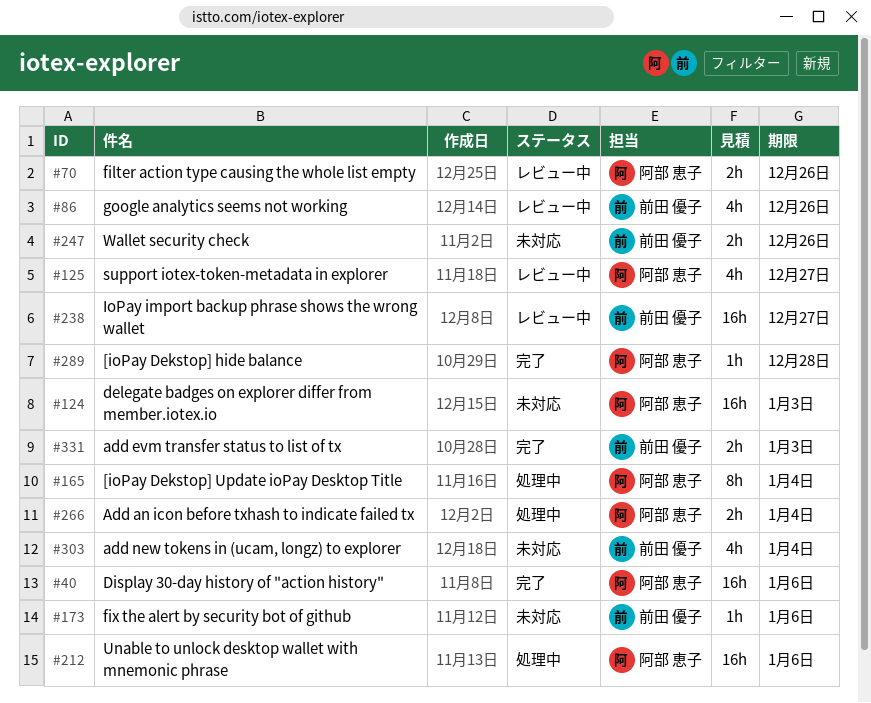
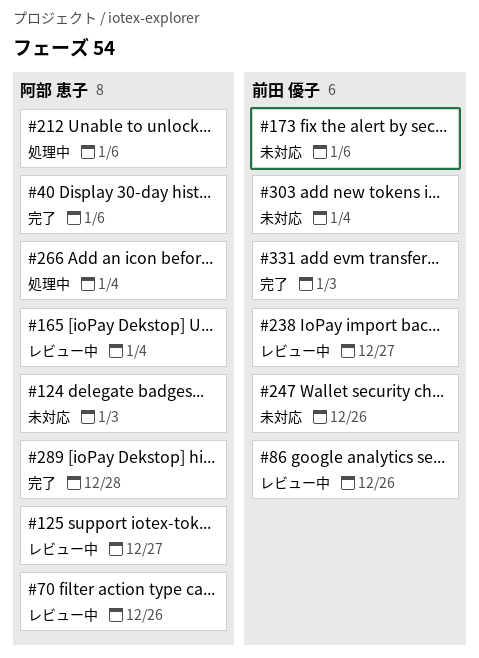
#165, status: 処理中 -> レビュー中

